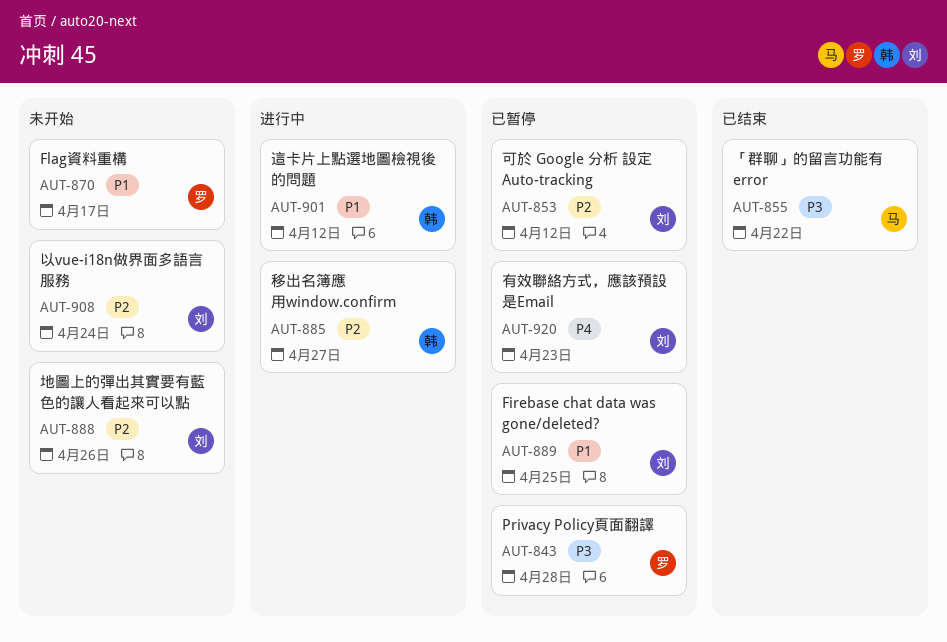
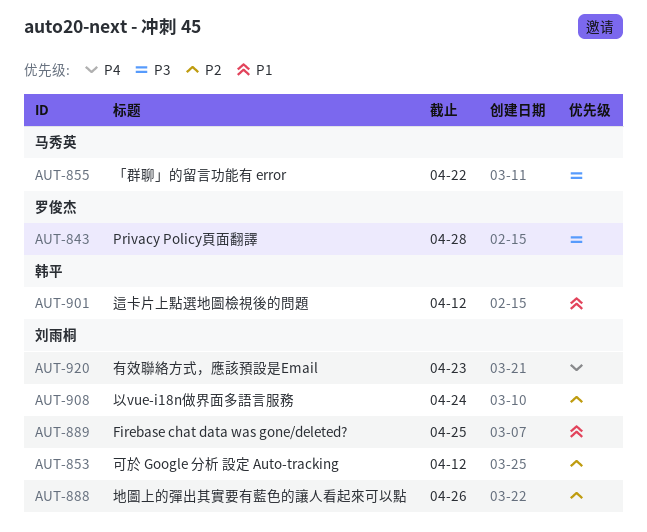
AUT-870: present -> none
AUT-885: present -> none

